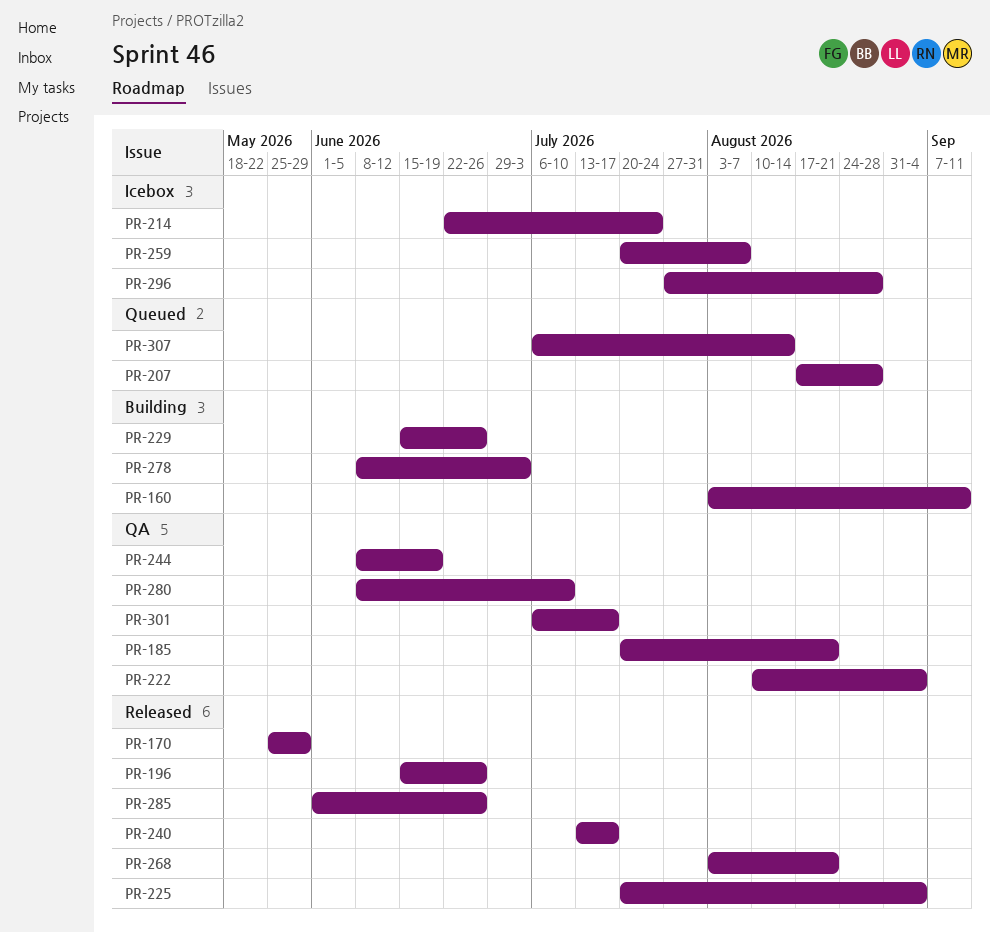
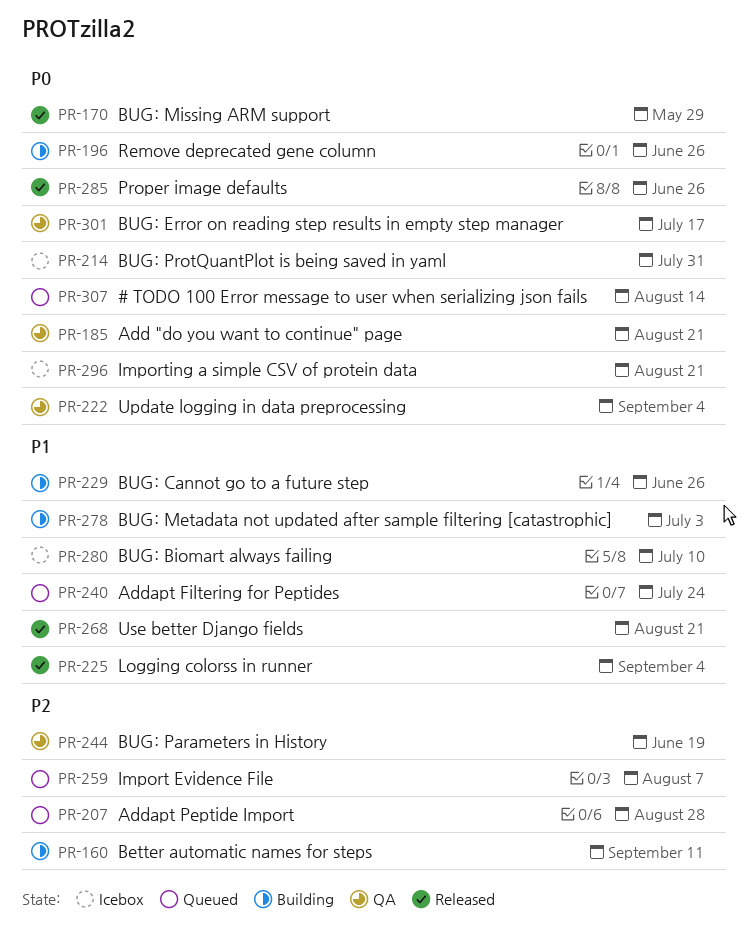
PR-196, status: Released -> Building
PR-214, due: Jul 24 -> Jul 31
PR-240, status: Released -> Queued
PR-240, due: Jul 17 -> Jul 24
PR-259, status: Icebox -> Queued
PR-280, status: QA -> Icebox
PR-296, due: Aug 28 -> Aug 21

